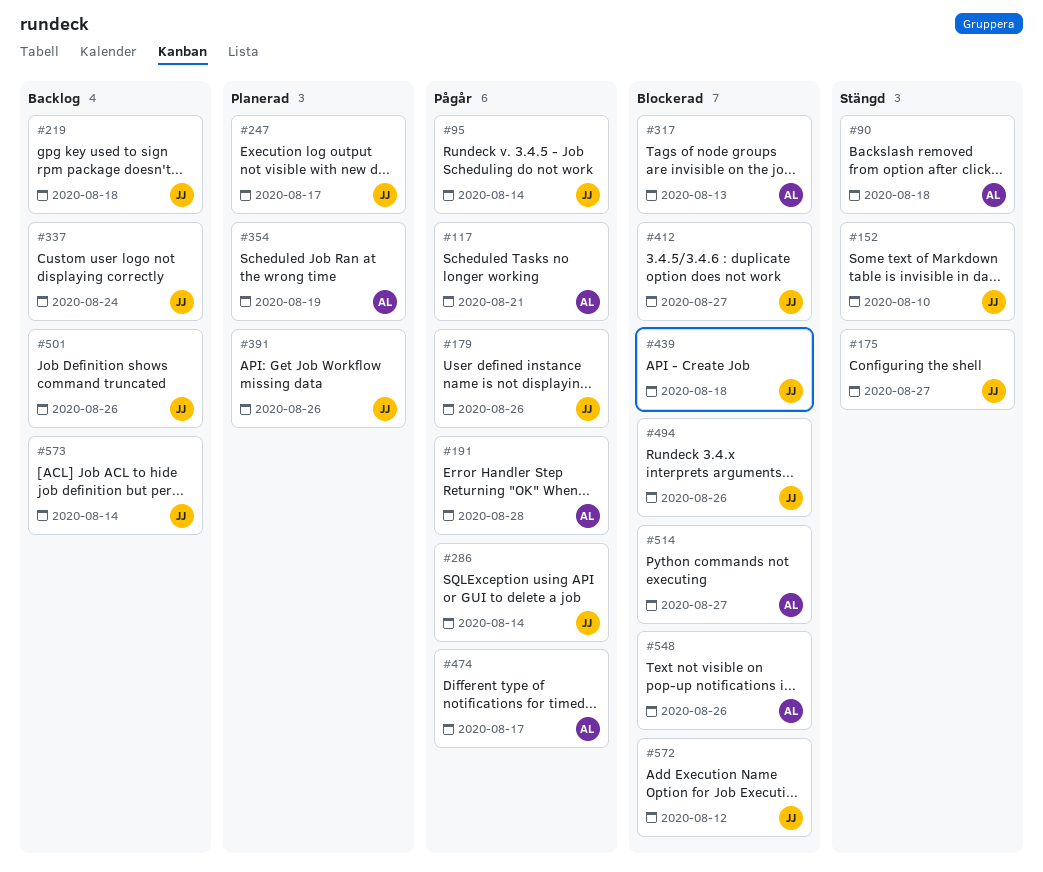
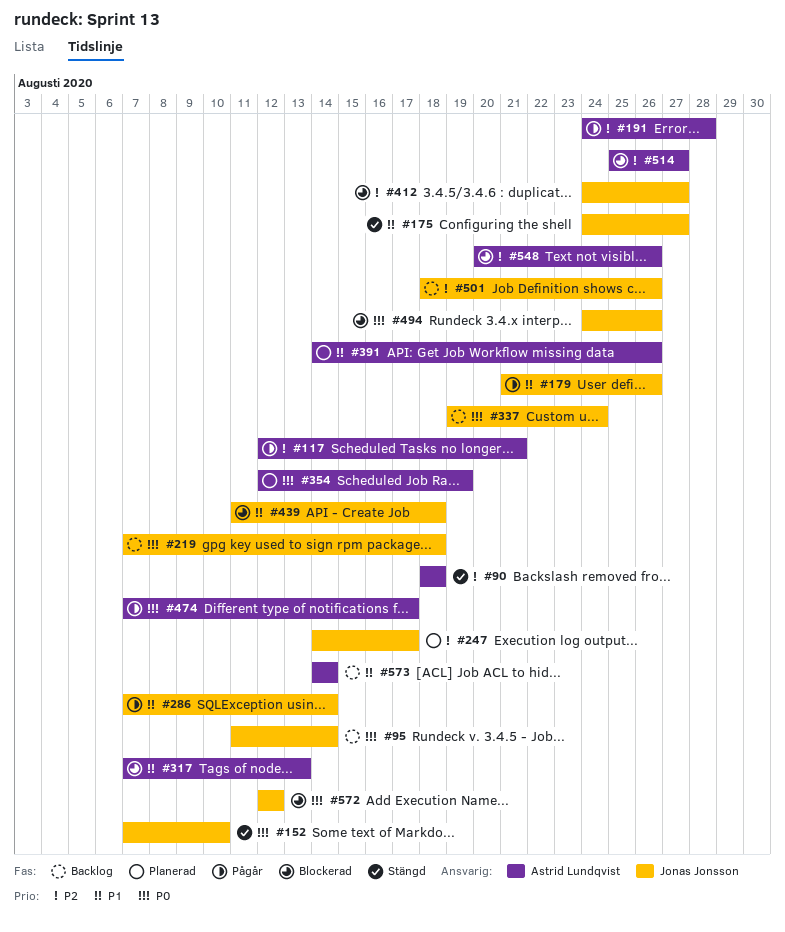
#95, status: Pågår -> Backlog
#391, owner: Jonas Jonsson -> Astrid Lundqvist
#573, owner: Jonas Jonsson -> Astrid Lundqvist

